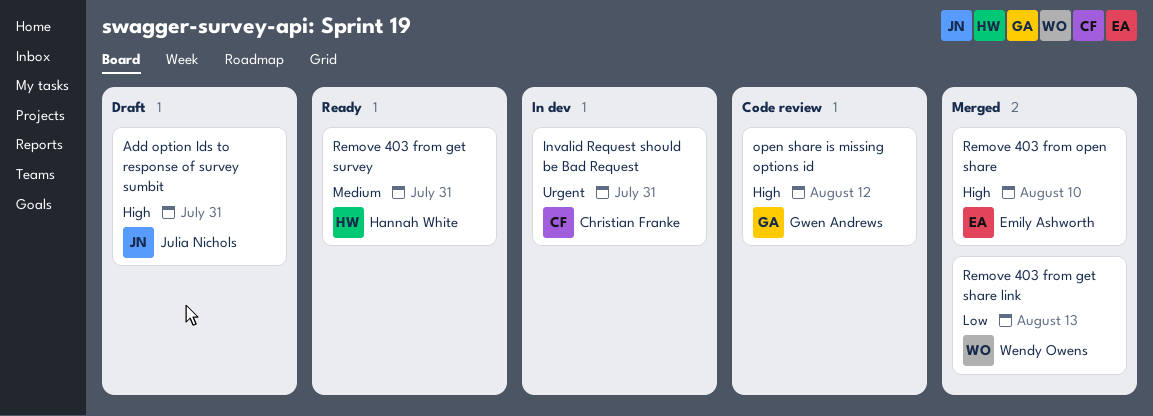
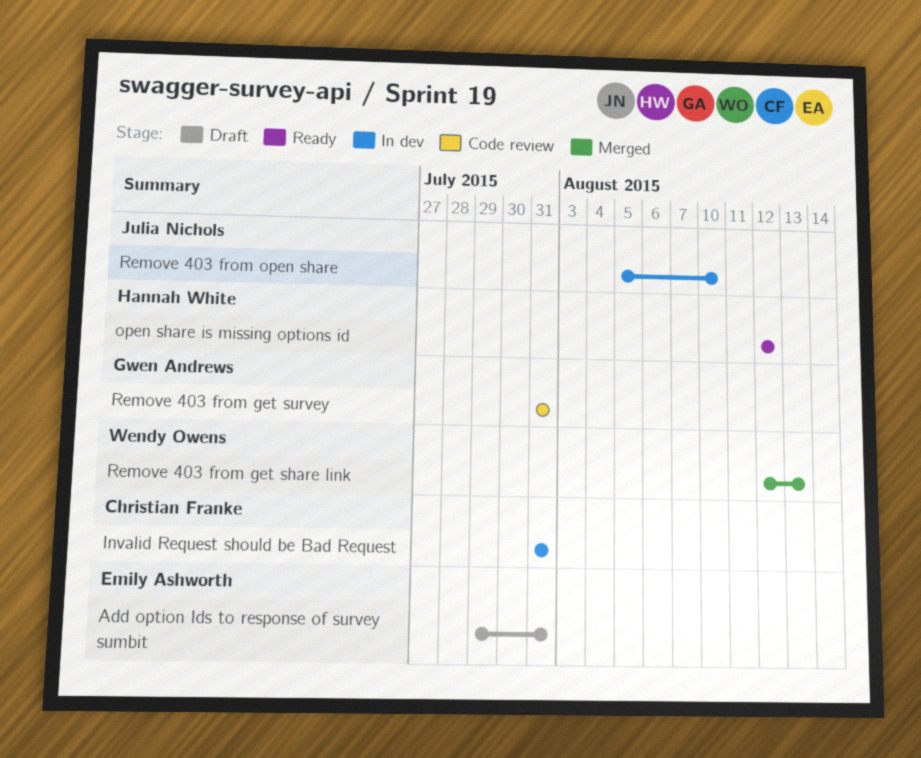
Add option Ids to response of survey sumbit, owner: Julia Nichols -> Emily Ashworth
open share is missing options id, status: Code review -> Ready
open share is missing options id, owner: Gwen Andrews -> Hannah White
Remove 403 from get survey, status: Ready -> Code review
Remove 403 from get survey, owner: Hannah White -> Gwen Andrews
Remove 403 from open share, status: Merged -> In dev
Remove 403 from open share, owner: Emily Ashworth -> Julia Nichols

